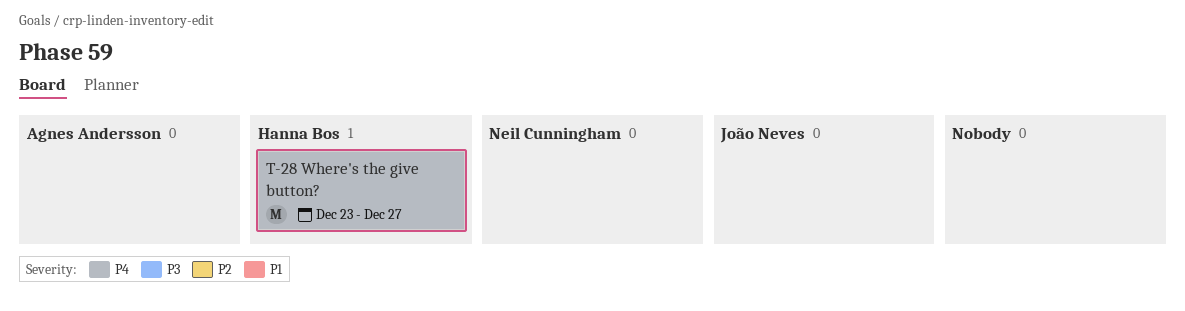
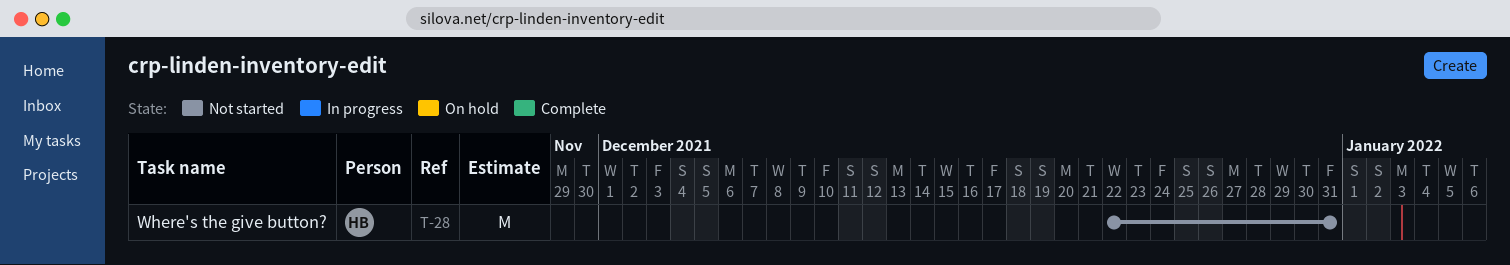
T-28, start: Dec 23 -> Dec 22
T-28, due: Dec 27 -> Dec 31

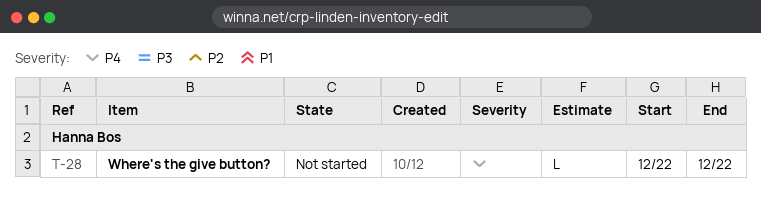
T-28, estimate: M -> L
T-28, due: Dec 31 -> Dec 22

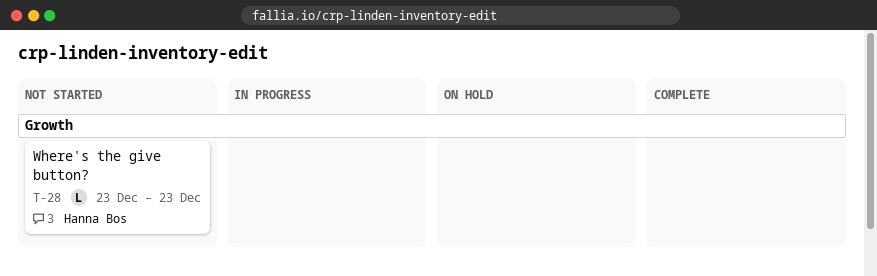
T-28, start: Dec 22 -> Dec 23
T-28, due: Dec 22 -> Dec 23

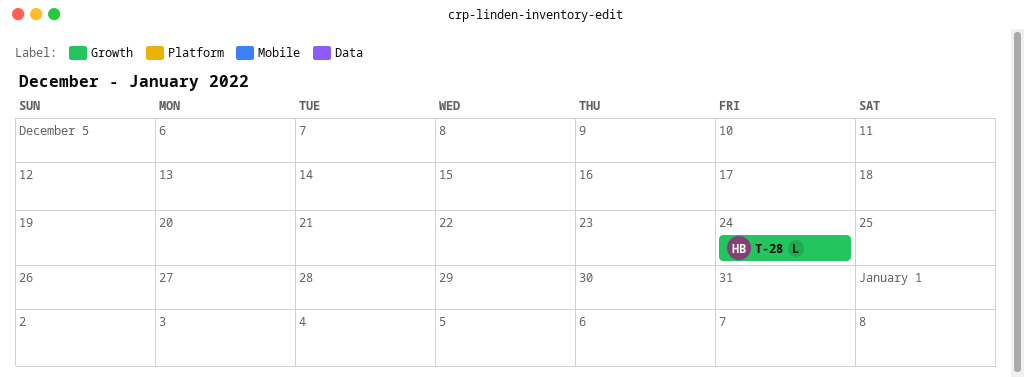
T-28, start: Dec 23 -> Dec 24
T-28, due: Dec 23 -> Dec 24

